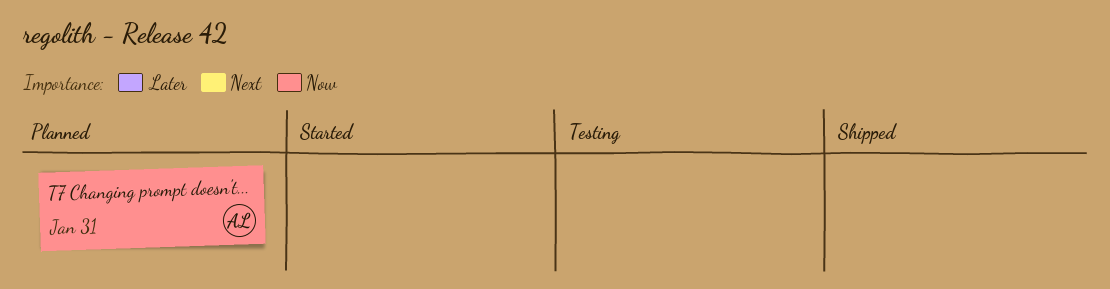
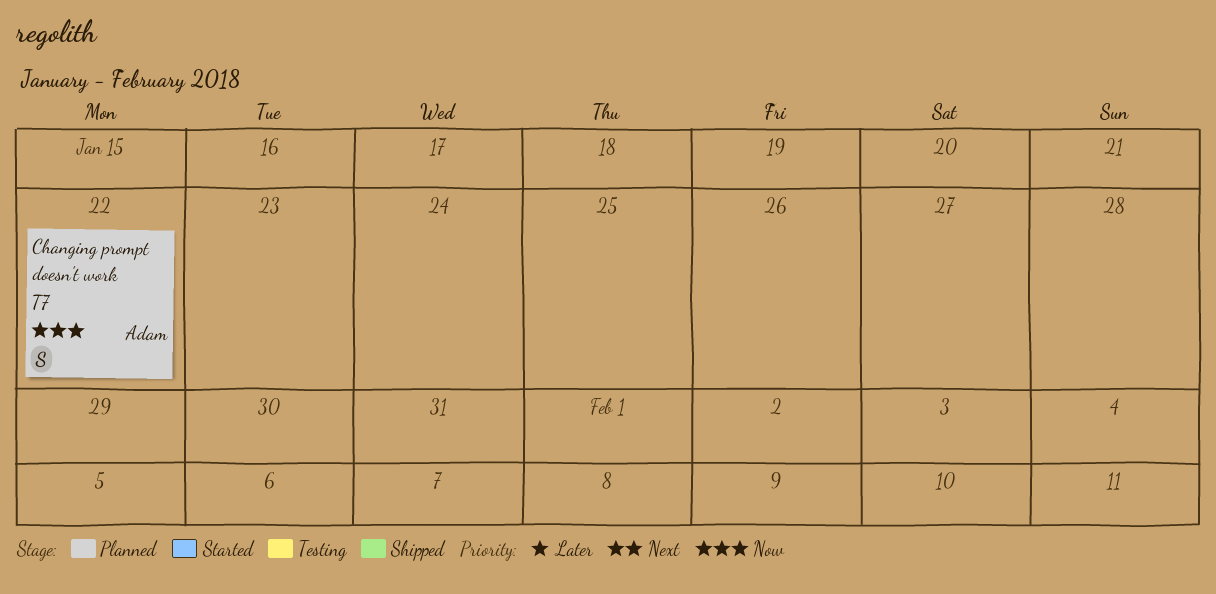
T7, due: Jan 31 -> Jan 22

